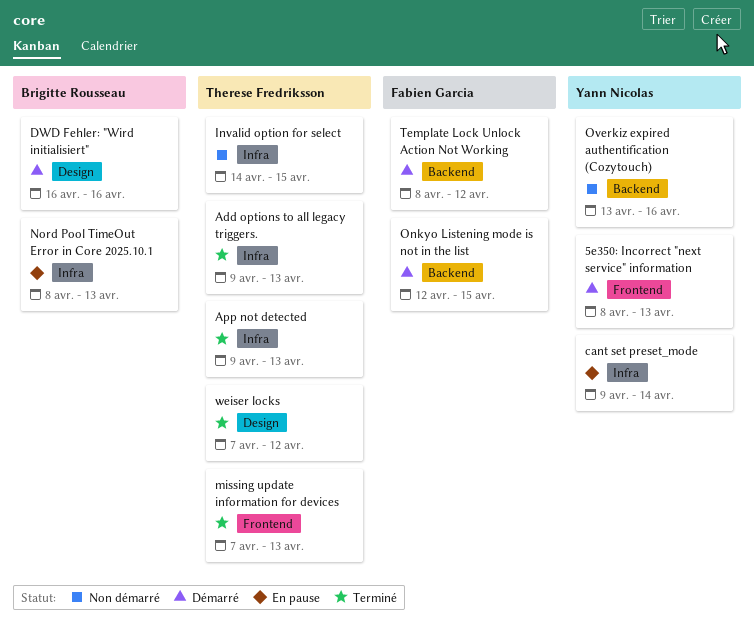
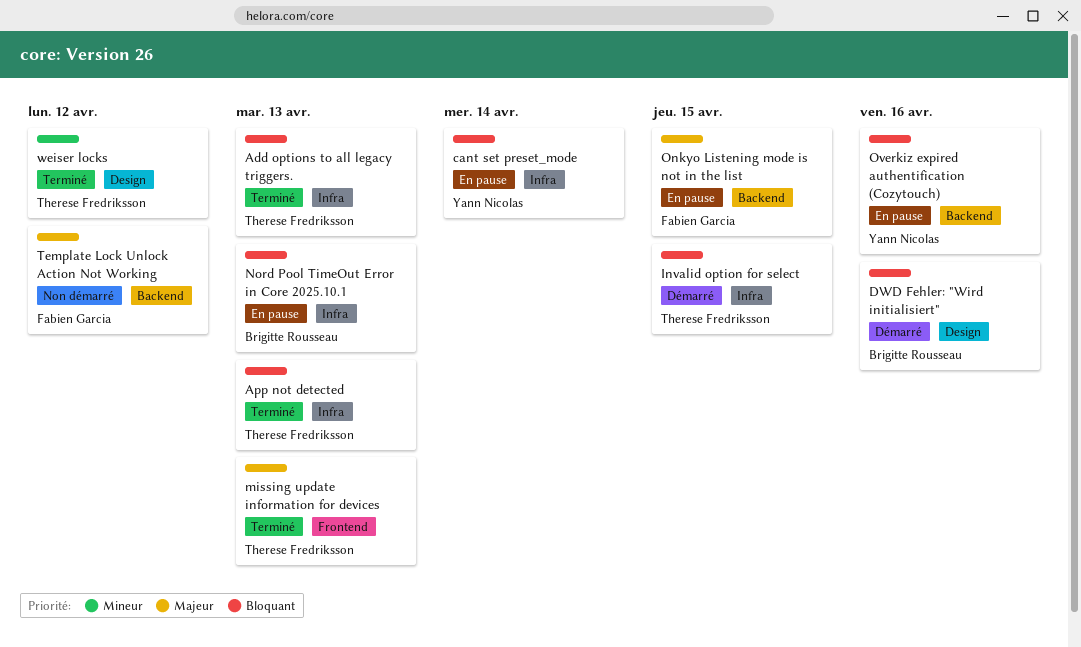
5e350: Incorrect "next service" information: present -> none
Invalid option for select, status: Non démarré -> Démarré
Onkyo Listening mode is not in the list, status: Démarré -> En pause
Overkiz expired authentification (Cozytouch), status: Non démarré -> En pause
Template Lock Unlock Action Not Working, status: Démarré -> Non démarré

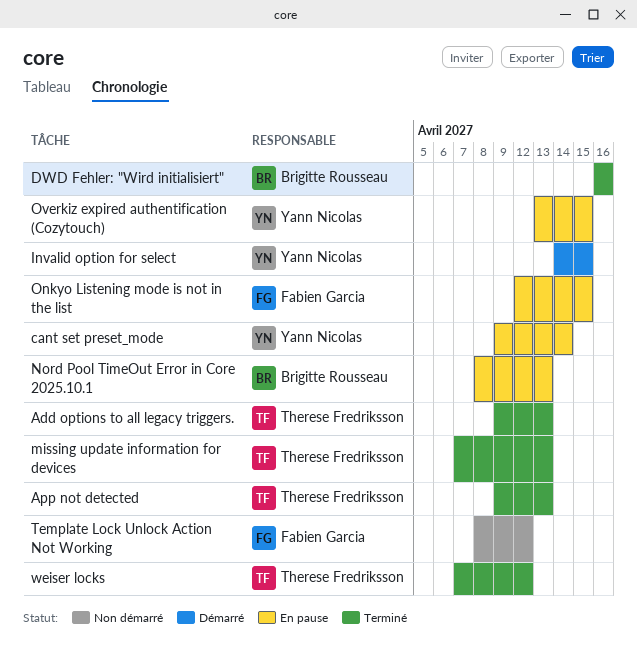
DWD Fehler: "Wird initialisiert", status: Démarré -> Terminé
Invalid option for select, owner: Therese Fredriksson -> Yann Nicolas
Overkiz expired authentification (Cozytouch), due: Apr 16 -> Apr 15

